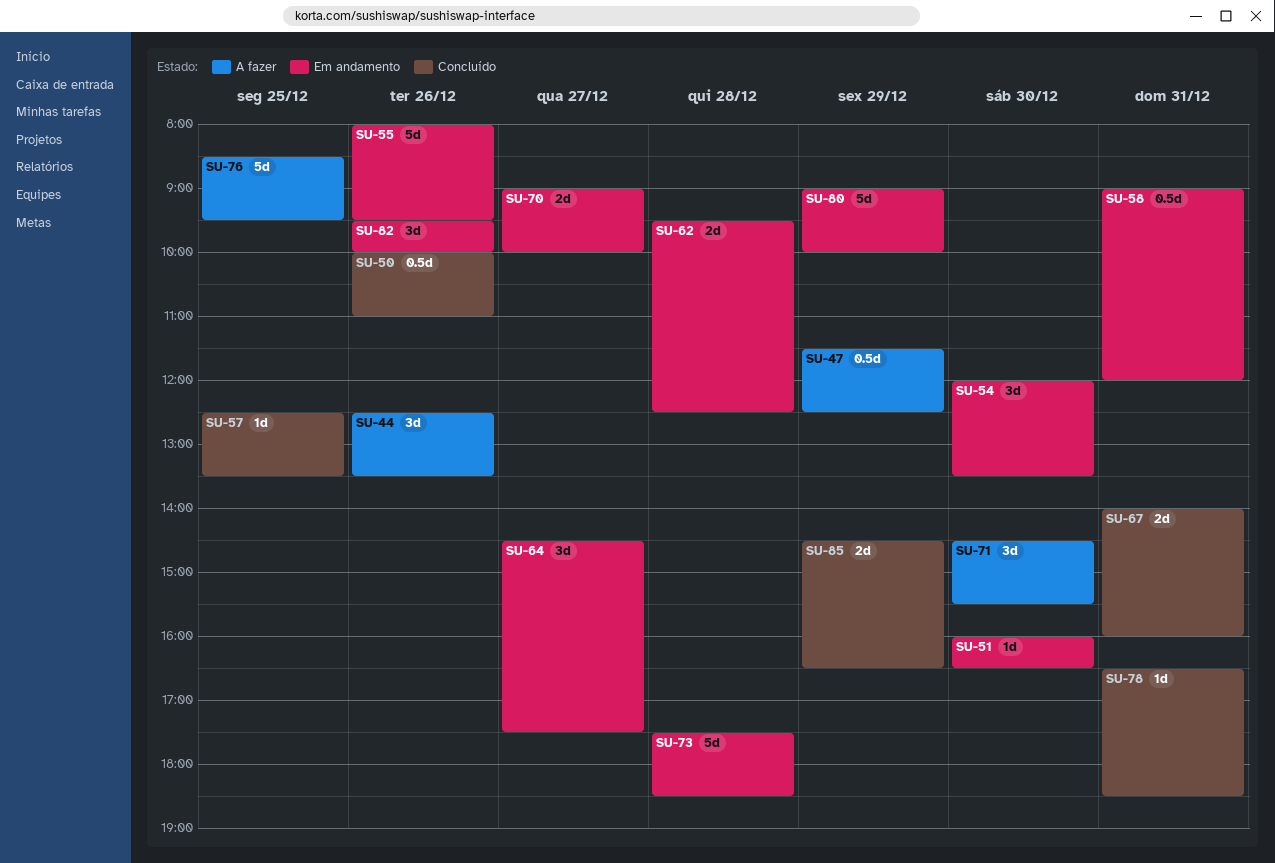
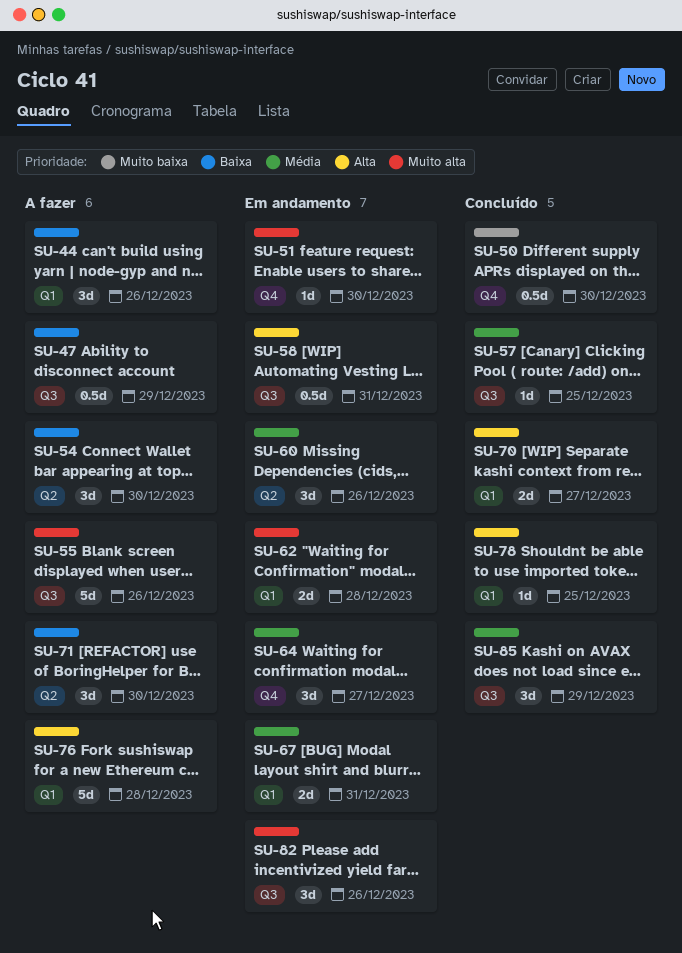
SU-50, day: Dec 26 -> Dec 30
SU-54, status: Em andamento -> A fazer
SU-55, status: Em andamento -> A fazer
SU-60: none -> present
SU-67, status: Concluído -> Em andamento
SU-70, status: Em andamento -> Concluído
SU-73: present -> none
SU-76, day: Dec 25 -> Dec 28
SU-78, day: Dec 31 -> Dec 25
SU-80: present -> none
SU-85, estimate: 2d -> 3d

